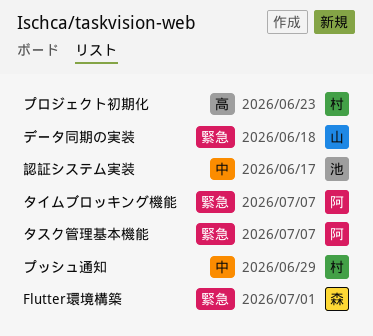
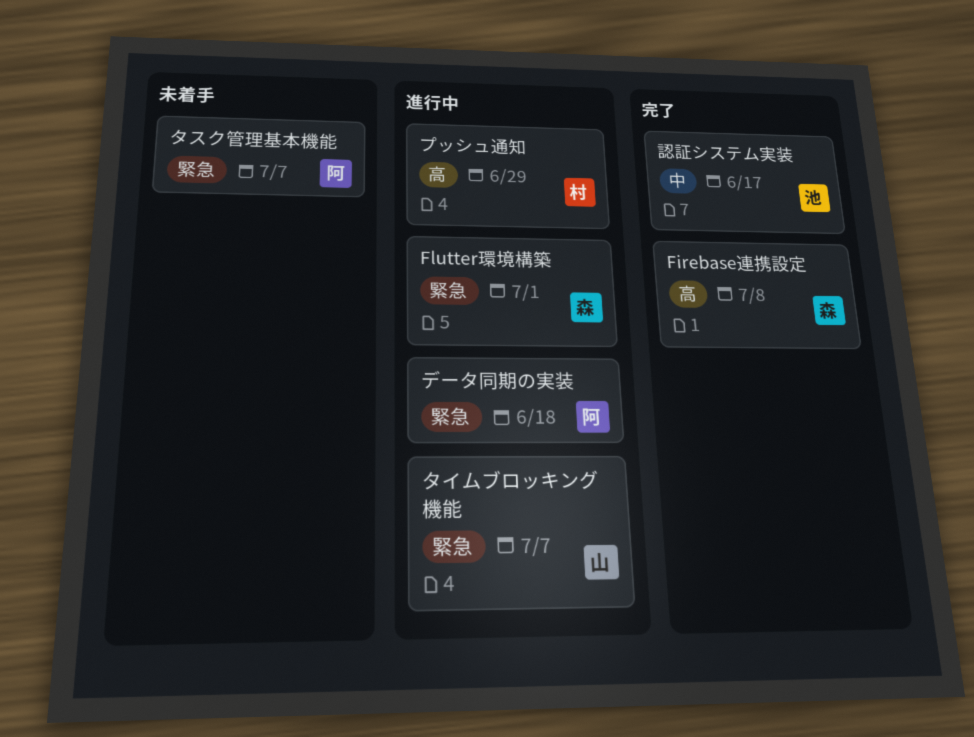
Firebase連携設定: none -> present
タイムブロッキング機能, owner: 阿 -> 山
データ同期の実装, owner: 山 -> 阿
プッシュ通知, priority: 中 -> 高
プロジェクト初期化: present -> none

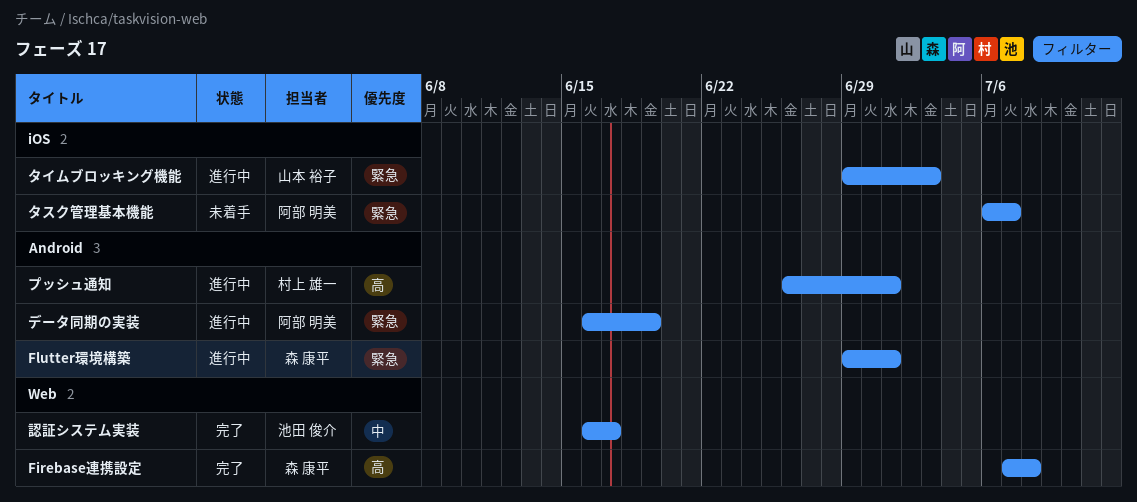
タイムブロッキング機能, due: Jul 7 -> Jul 3
データ同期の実装, due: Jun 18 -> Jun 19
プッシュ通知, due: Jun 29 -> Jul 1

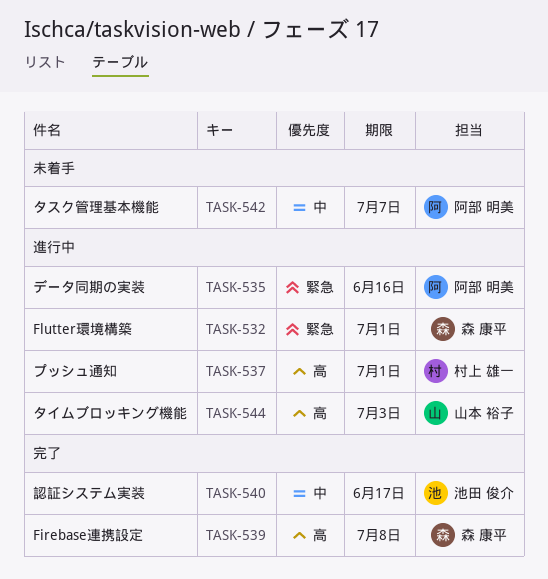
タイムブロッキング機能, priority: 緊急 -> 高
タスク管理基本機能, priority: 緊急 -> 中
データ同期の実装, due: Jun 19 -> Jun 16

